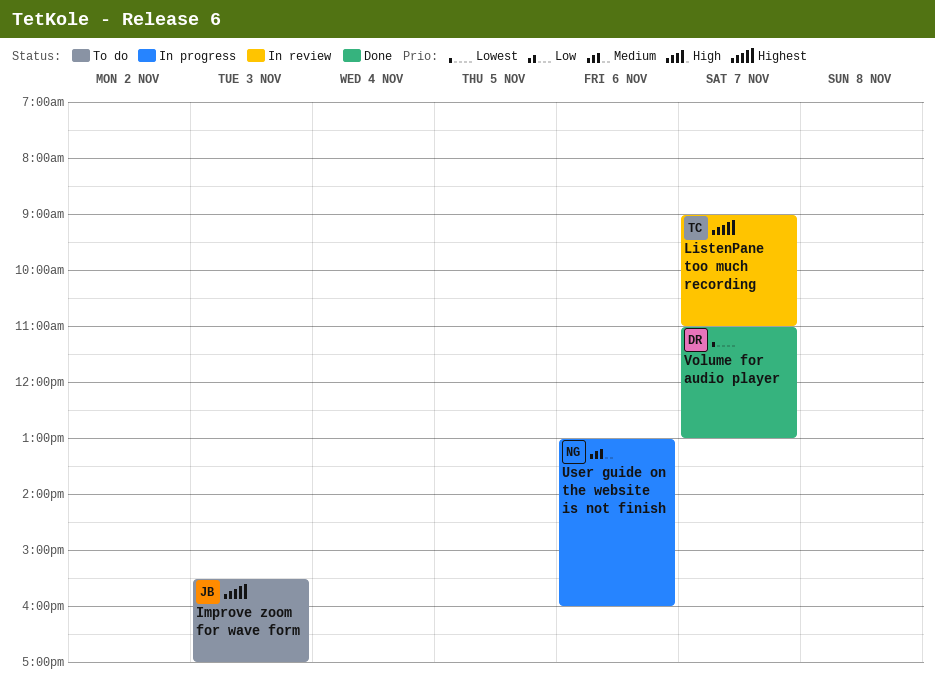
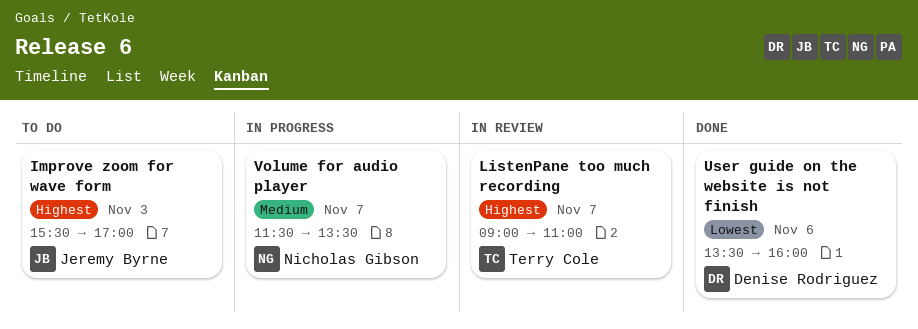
User guide on the website is not finish, status: In progress -> Done
User guide on the website is not finish, owner: Nicholas Gibson -> Denise Rodriguez
User guide on the website is not finish, priority: Medium -> Lowest
User guide on the website is not finish, begins: 13:00 -> 13:30
Volume for audio player, status: Done -> In progress
Volume for audio player, owner: Denise Rodriguez -> Nicholas Gibson
Volume for audio player, priority: Lowest -> Medium
Volume for audio player, begins: 11:00 -> 11:30
Volume for audio player, ends: 13:00 -> 13:30

